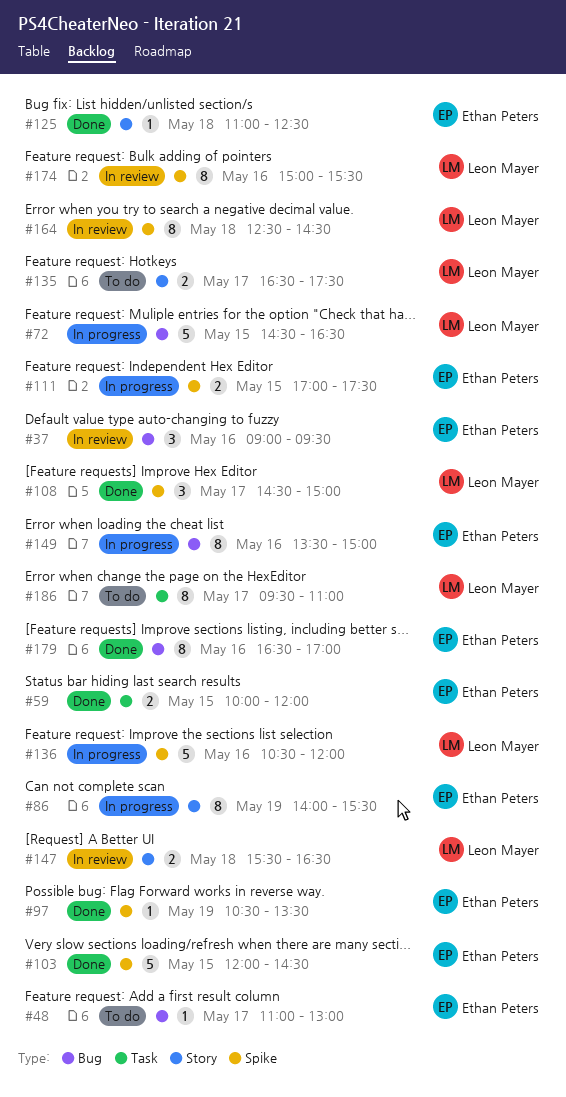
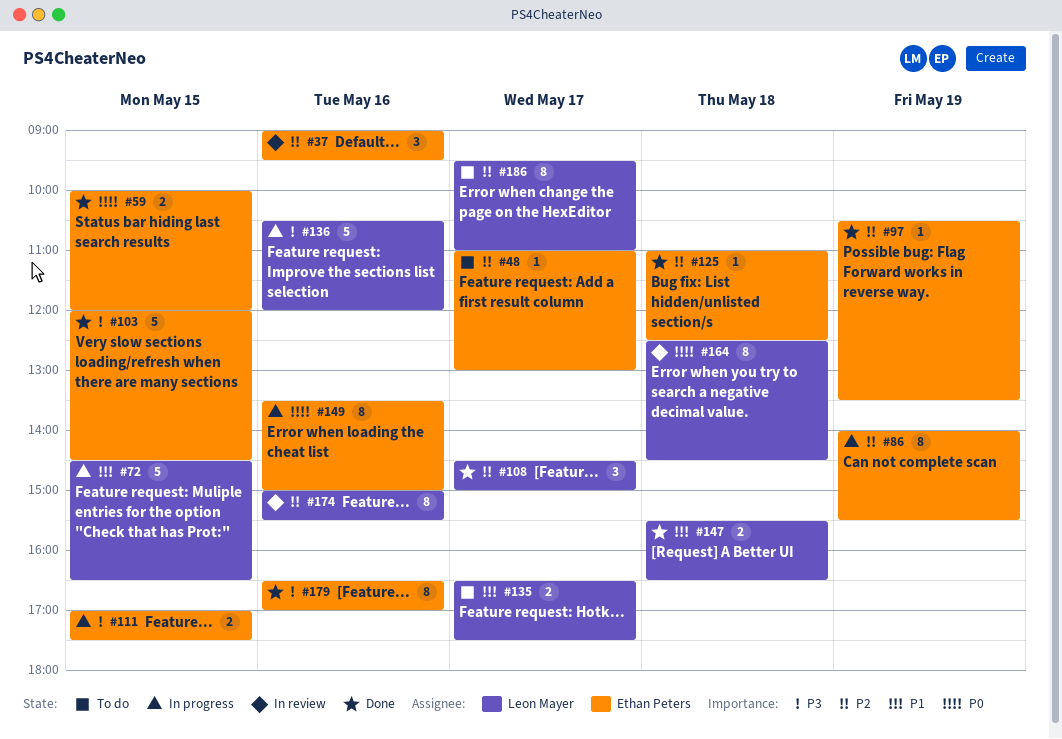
#147, status: In review -> Done

